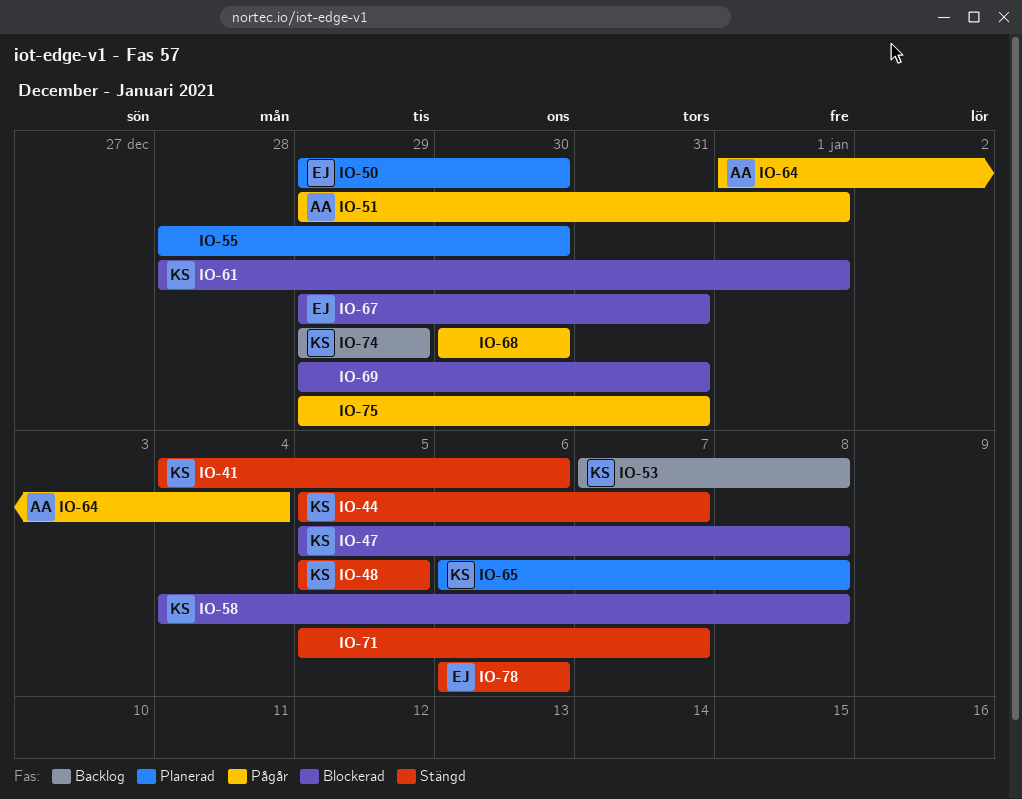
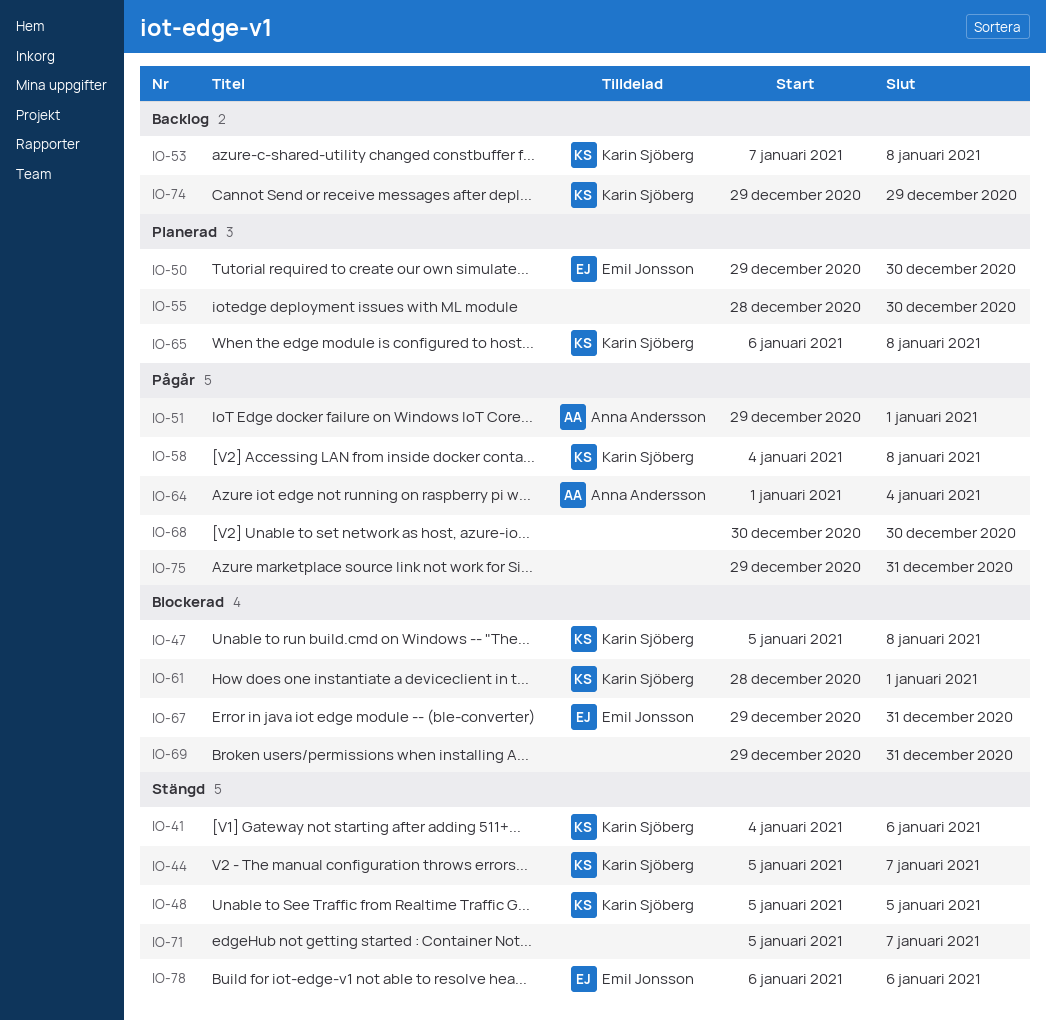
IO-58, status: Blockerad -> Pågår

